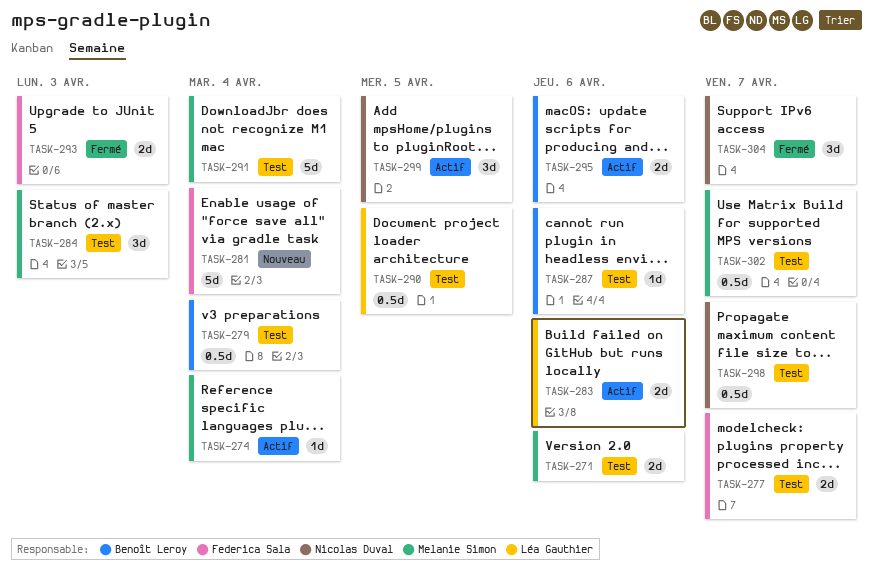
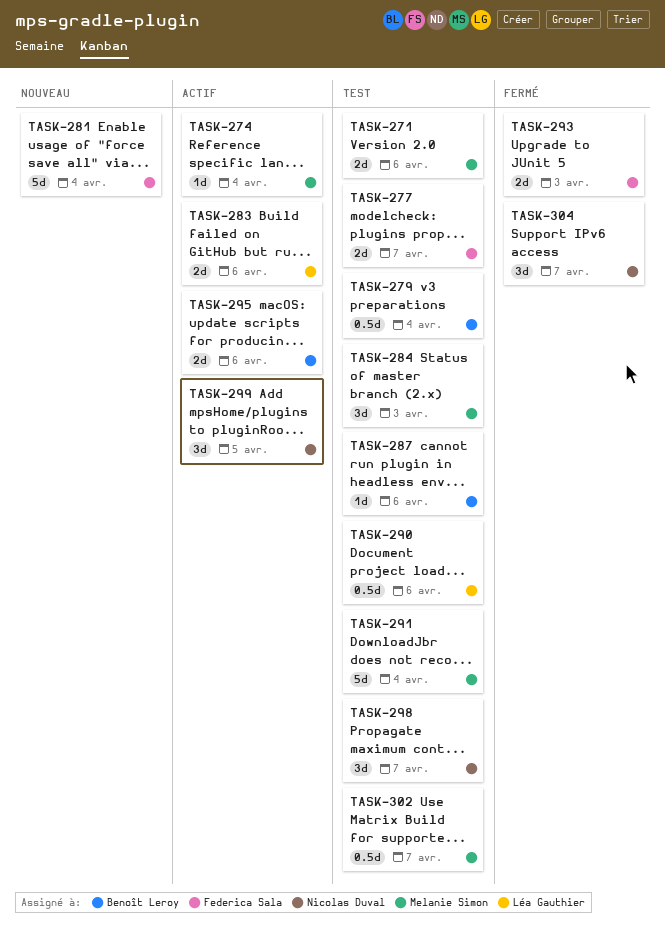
TASK-290, due: Apr 5 -> Apr 6
TASK-298, estimate: 0.5d -> 3d

